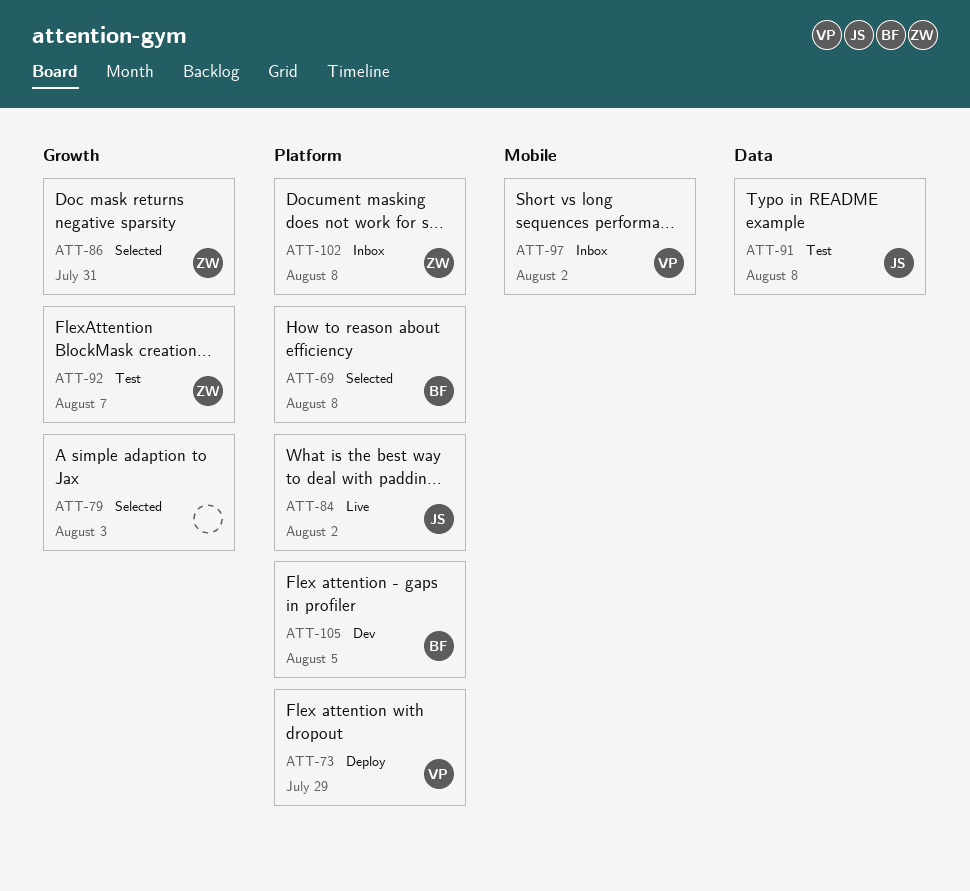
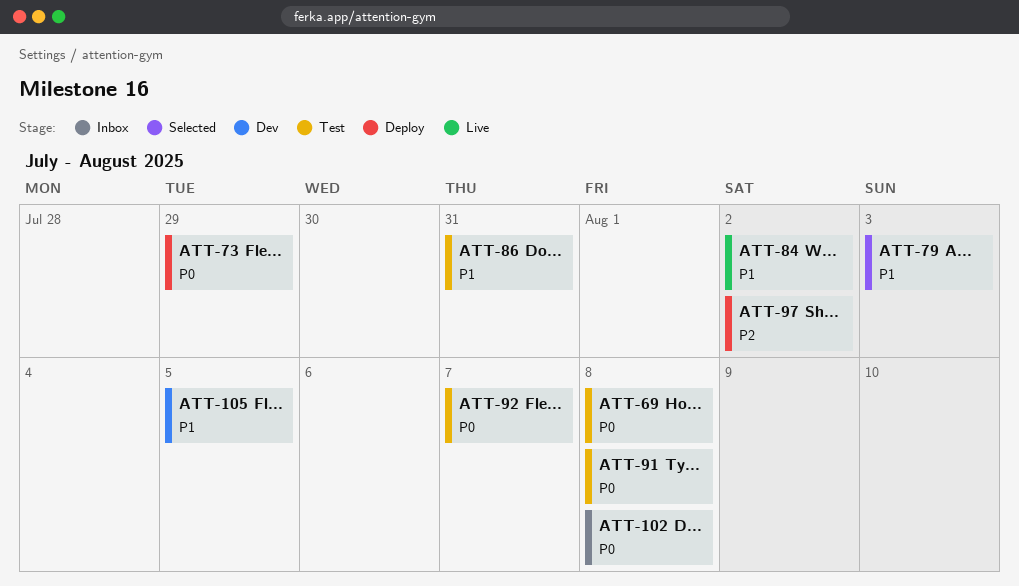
ATT-69, status: Selected -> Test
ATT-86, status: Selected -> Test
ATT-97, status: Inbox -> Deploy

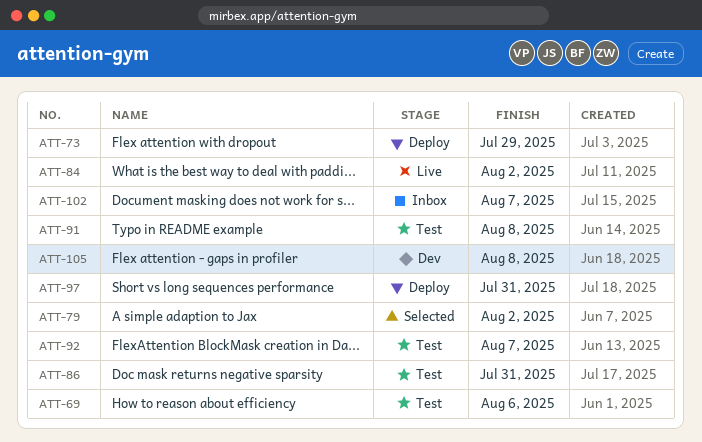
ATT-69, due: Aug 8 -> Aug 6
ATT-79, due: Aug 3 -> Aug 2
ATT-97, due: Aug 2 -> Jul 31
ATT-102, due: Aug 8 -> Aug 7
ATT-105, due: Aug 5 -> Aug 8

